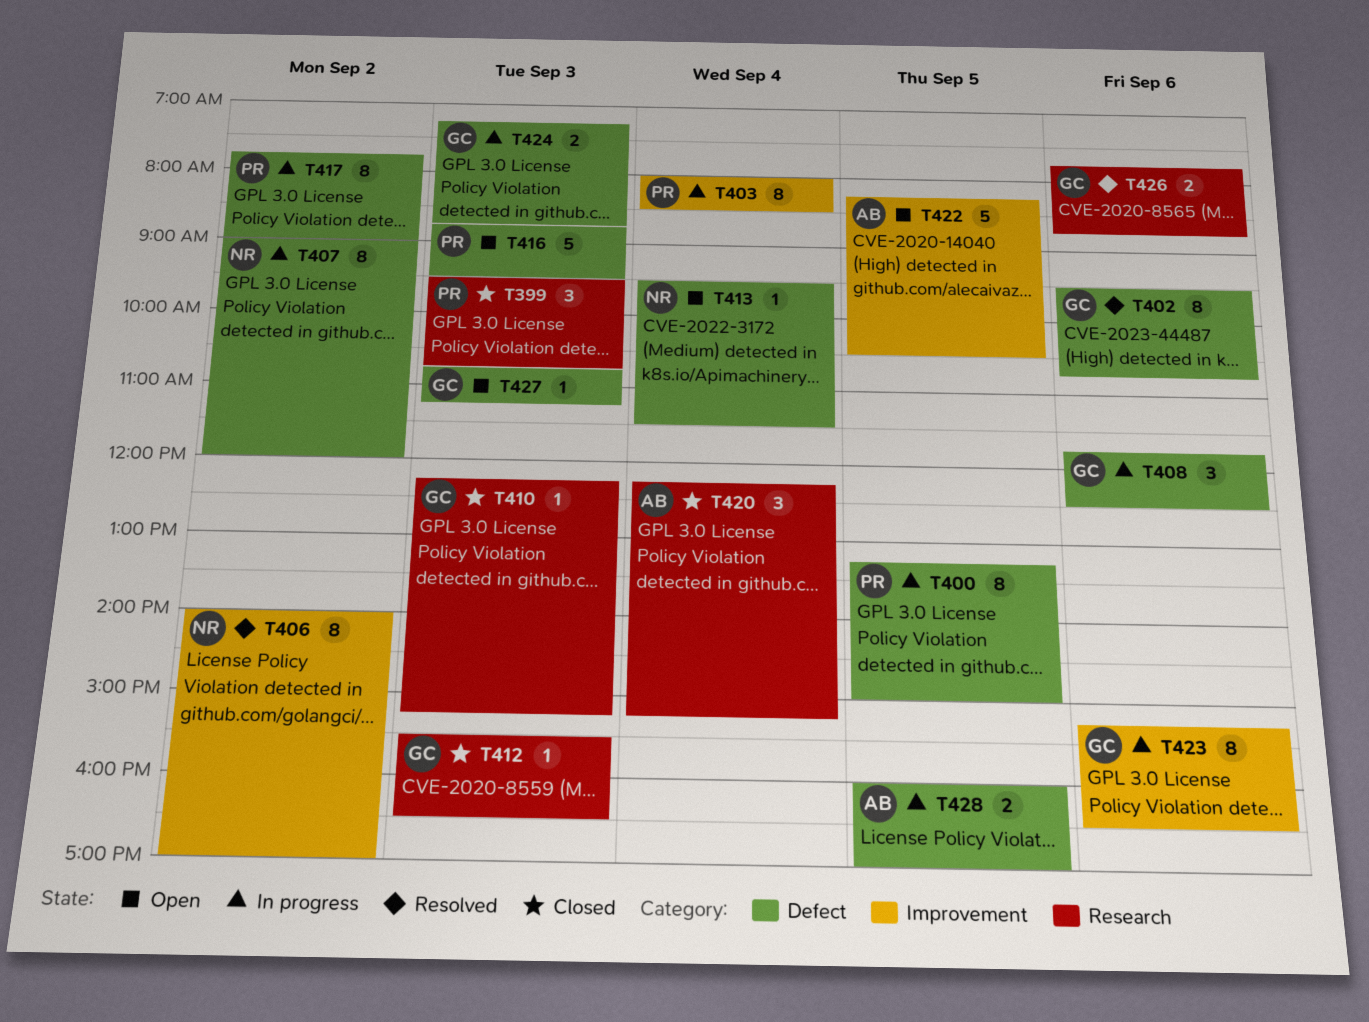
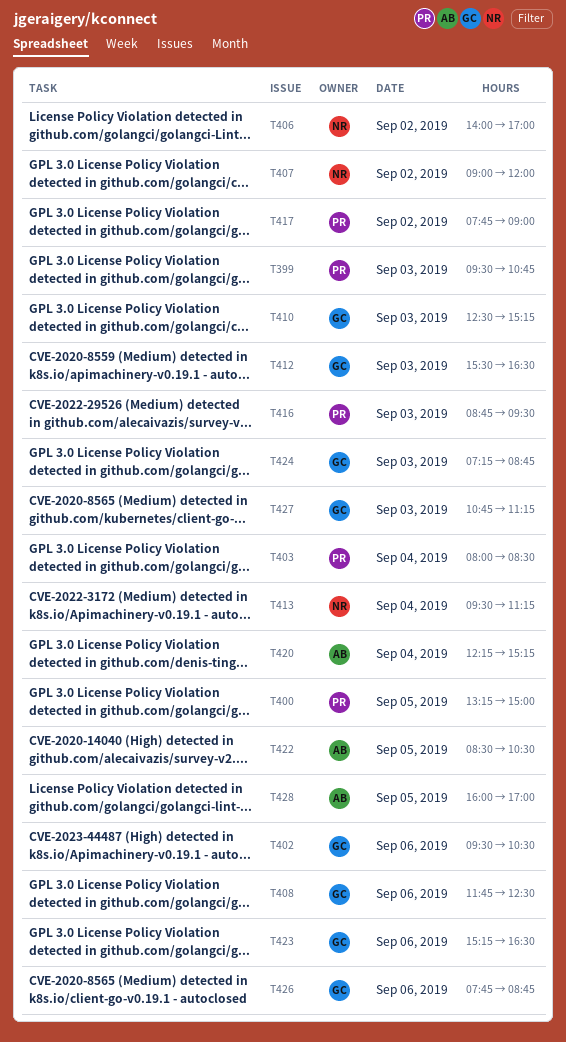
T402, ends: 10:45 -> 10:30
T410, begins: 12:15 -> 12:30
T413, ends: 11:30 -> 11:15
T422, begins: 08:15 -> 08:30

